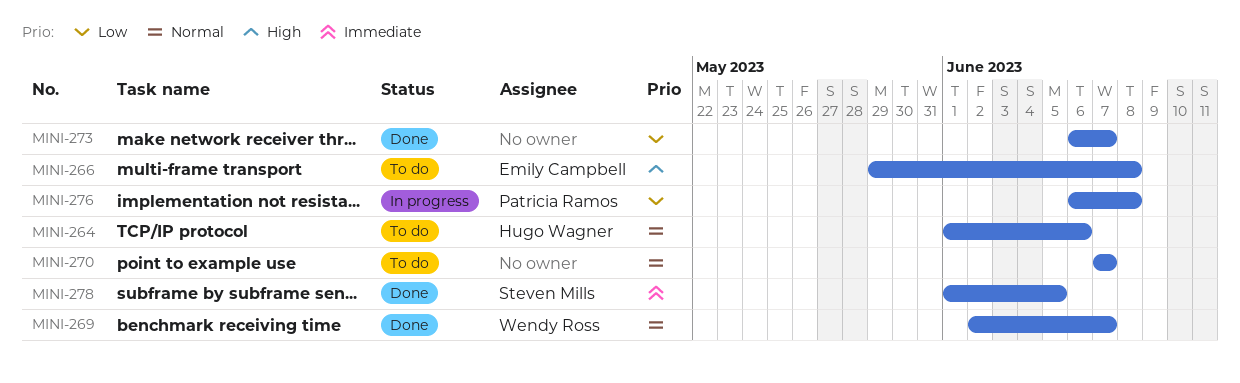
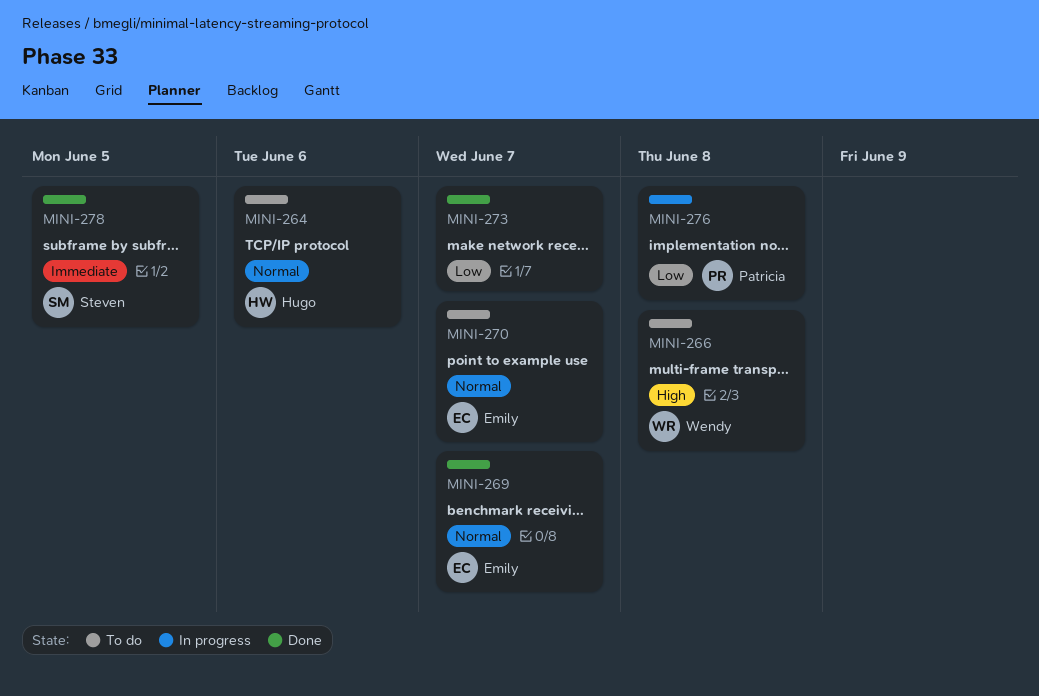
MINI-266, owner: Emily Campbell -> Wendy Ross
MINI-269, owner: Wendy Ross -> Emily Campbell
MINI-270, owner: none -> Emily Campbell

